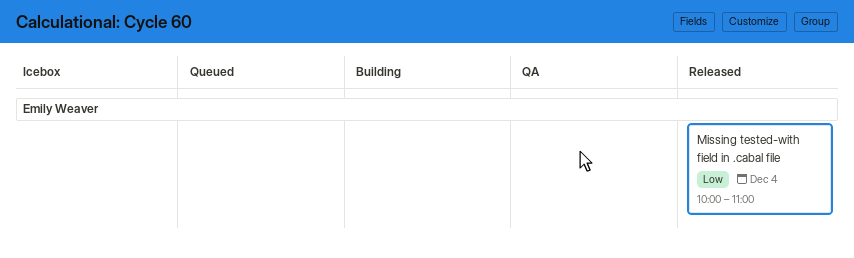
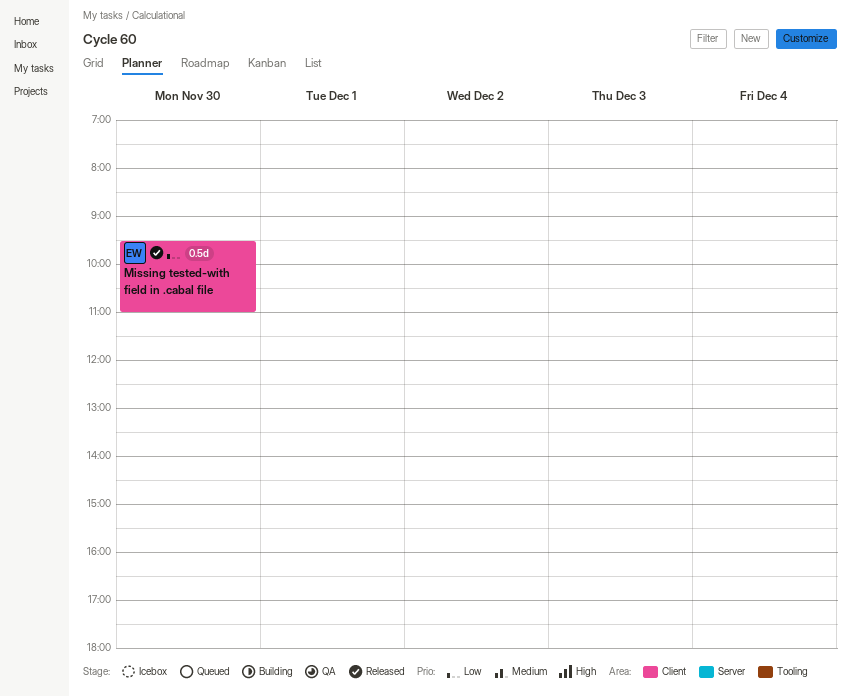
Missing tested-with field in .cabal file, day: Dec 4 -> Nov 30
Missing tested-with field in .cabal file, begins: 10:00 -> 09:30

